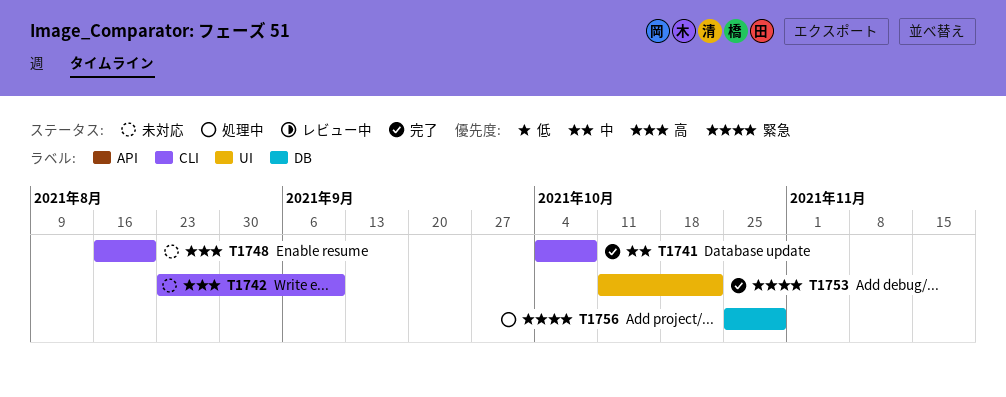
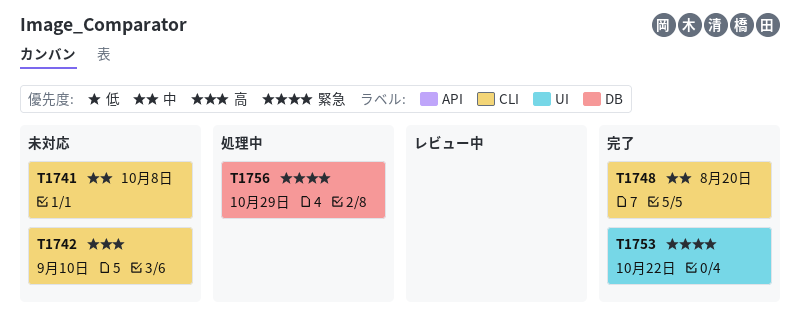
T1741, status: 完了 -> 未対応
T1748, status: 未対応 -> 完了
T1748, priority: 高 -> 中

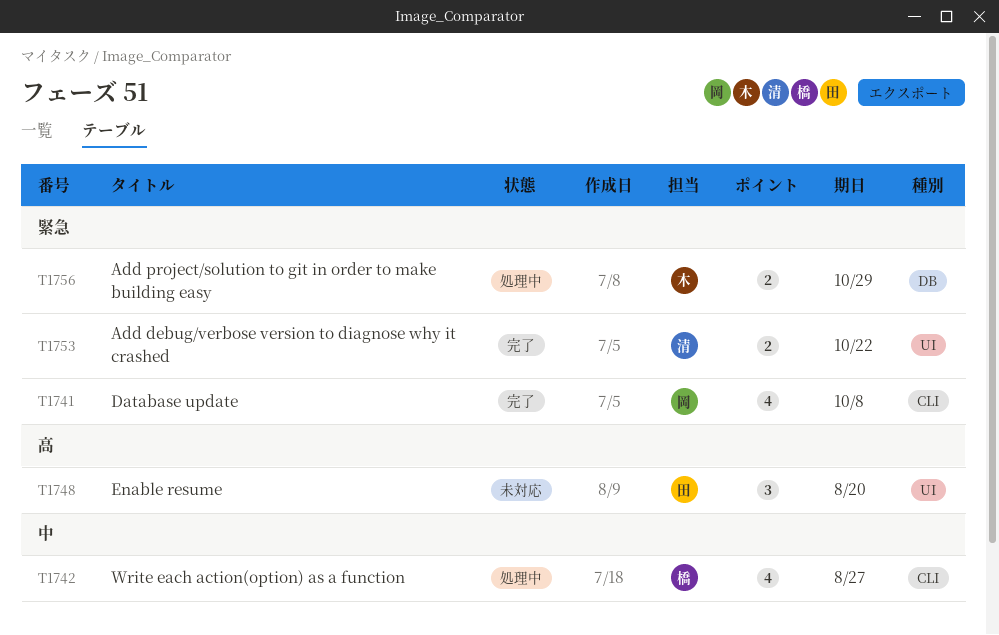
T1741, status: 未対応 -> 完了
T1741, priority: 中 -> 緊急
T1742, status: 未対応 -> 処理中
T1742, priority: 高 -> 中
T1742, due: Sep 10 -> Aug 27
T1748, status: 完了 -> 未対応
T1748, priority: 中 -> 高
T1748, label: CLI -> UI

